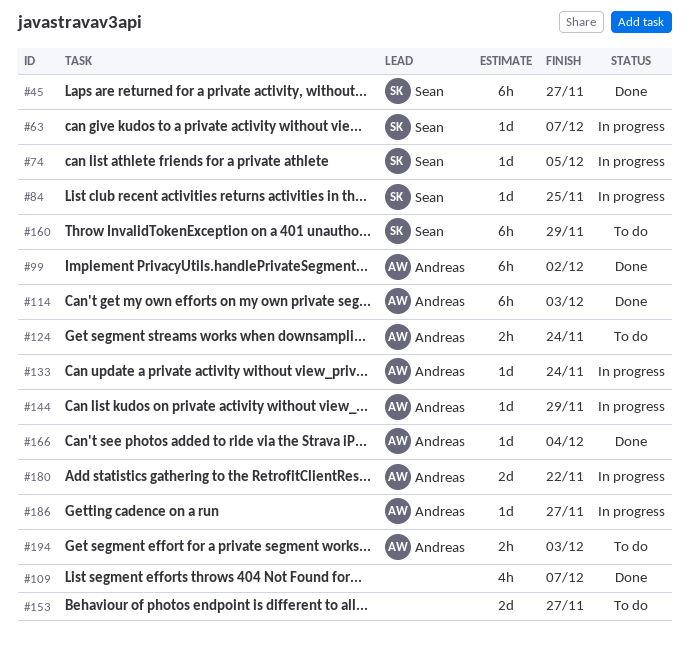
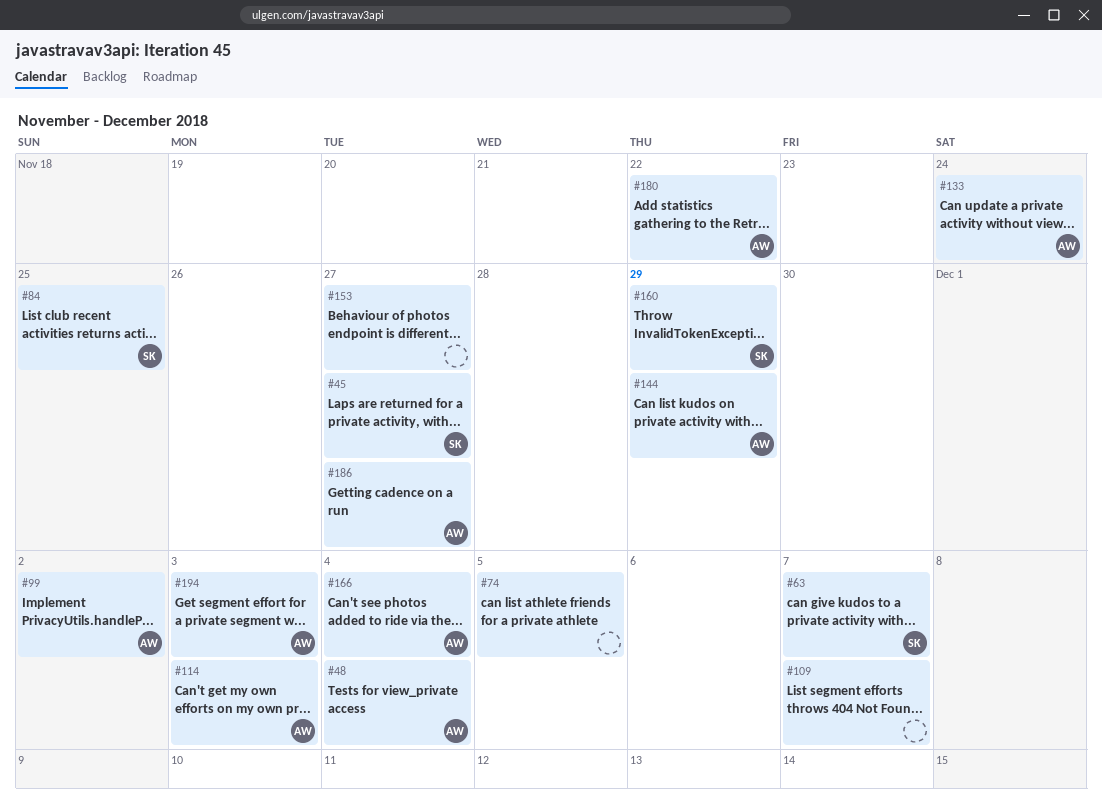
#48: none -> present
#74, owner: Sean -> none
#124: present -> none

